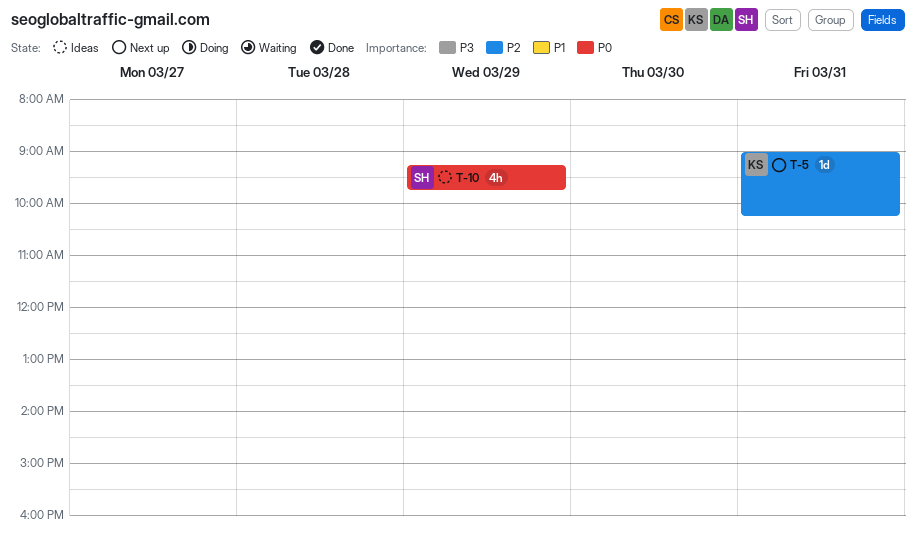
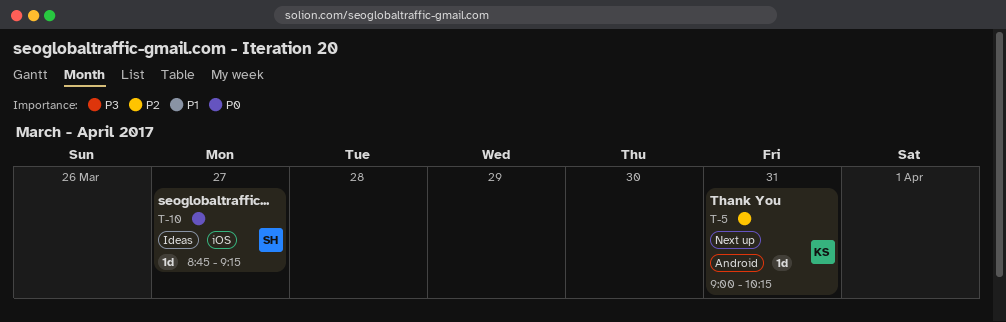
T-10, estimate: 4h -> 1d
T-10, day: Mar 29 -> Mar 27
T-10, begins: 09:15 -> 08:45
T-10, ends: 09:45 -> 09:15

